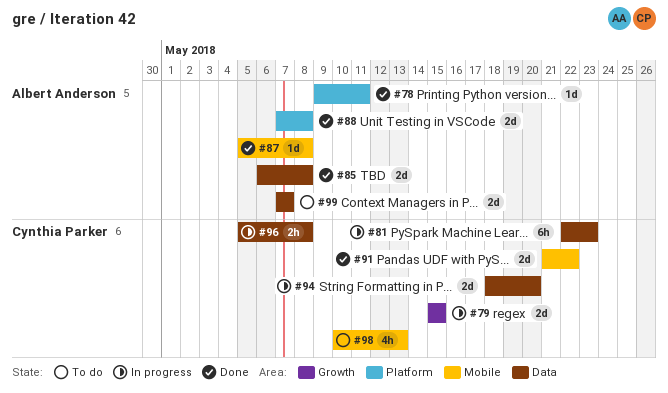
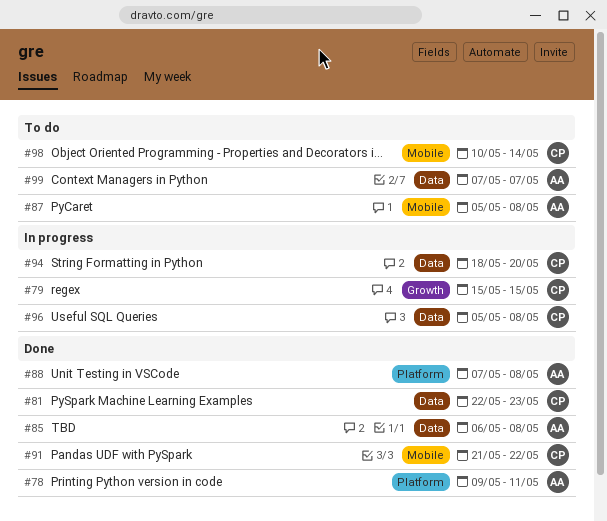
#81, status: In progress -> Done
#87, status: Done -> To do
#98, due: May 13 -> May 14

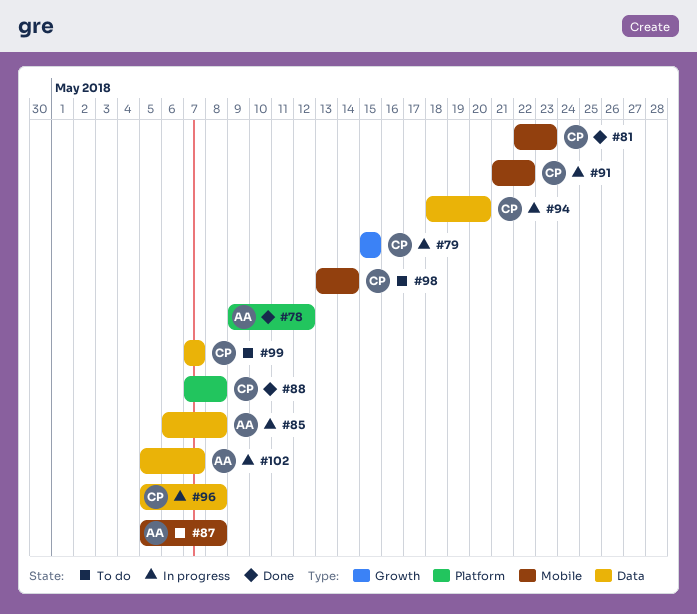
#78, due: May 11 -> May 12
#81, label: Data -> Mobile
#85, status: Done -> In progress
#88, owner: AA -> CP
#91, status: Done -> In progress
#98, start: May 10 -> May 13
#99, owner: AA -> CP
#102: none -> present

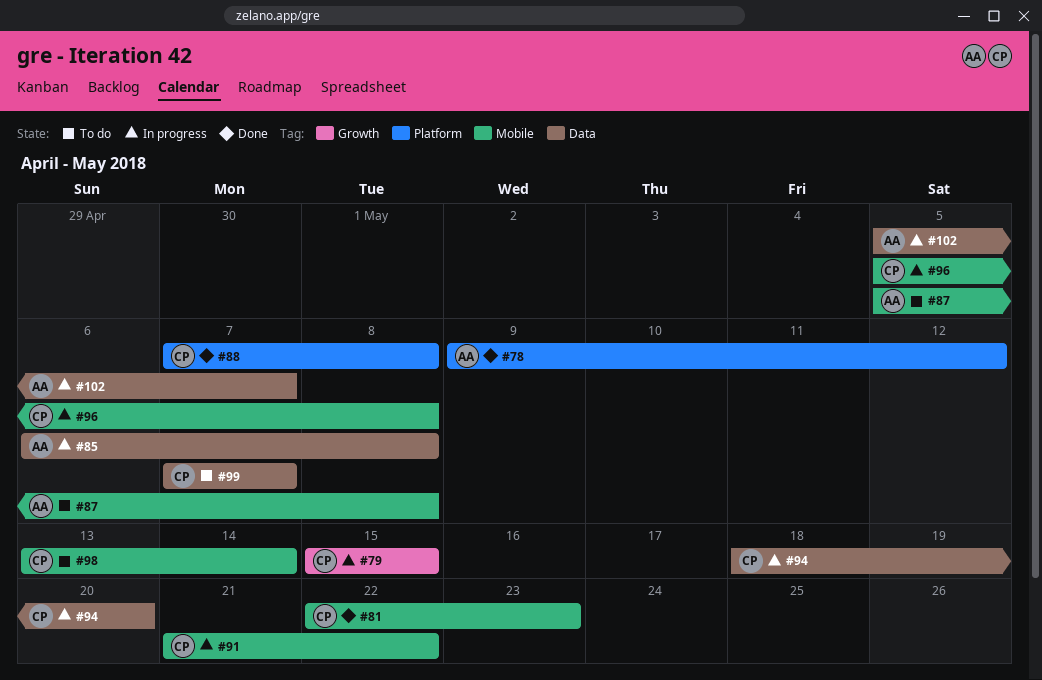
#96, label: Data -> Mobile

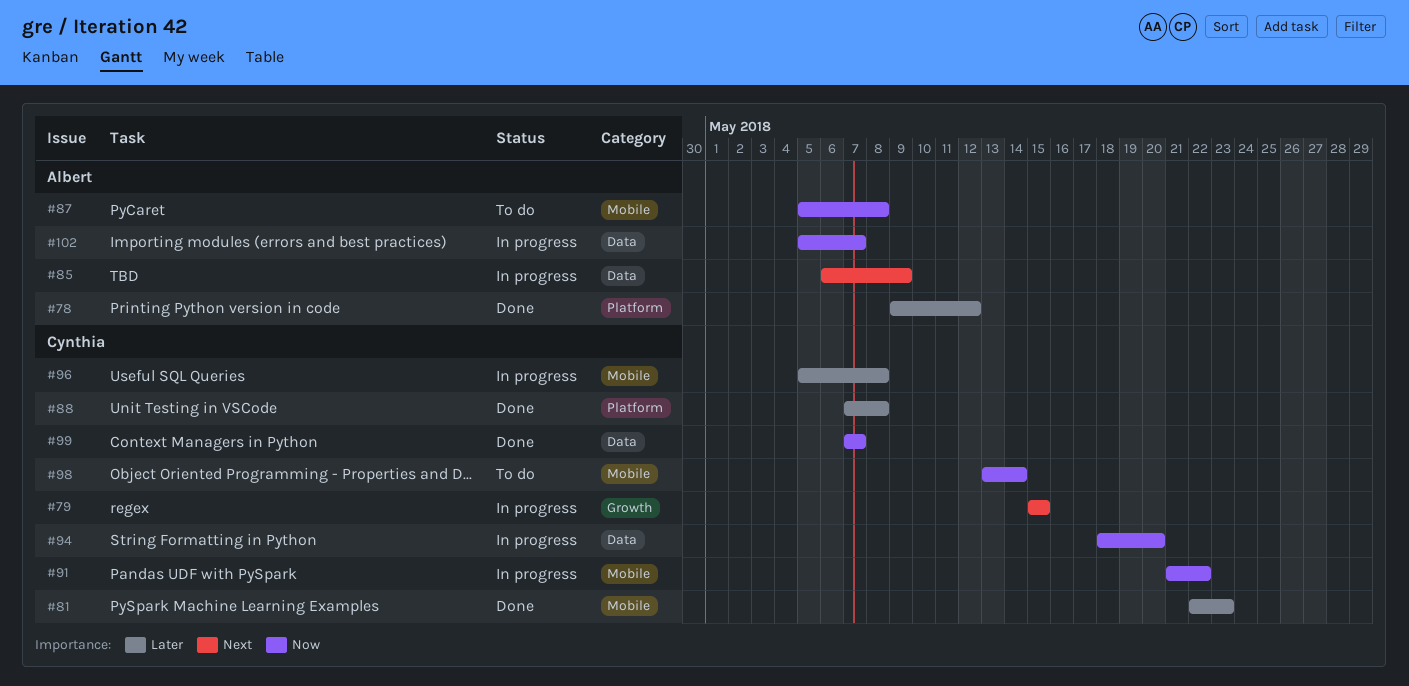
#85, due: May 8 -> May 9
#99, status: To do -> Done

